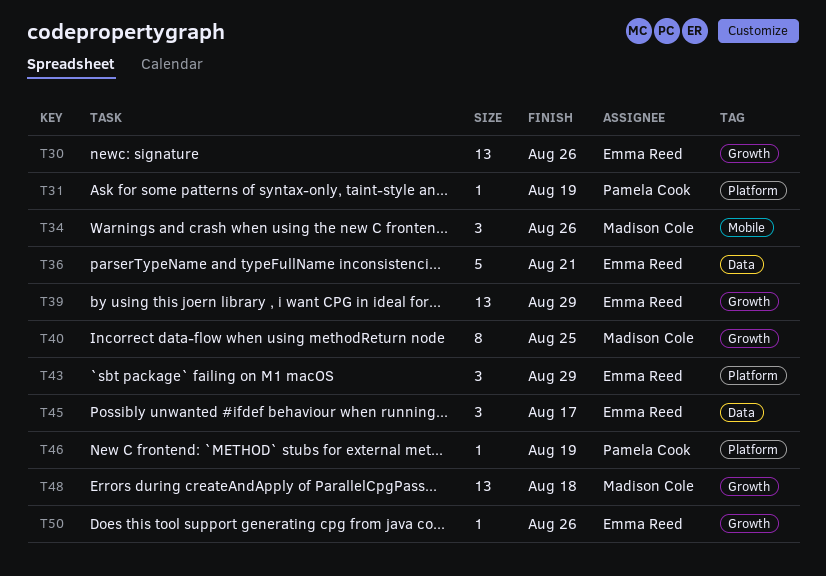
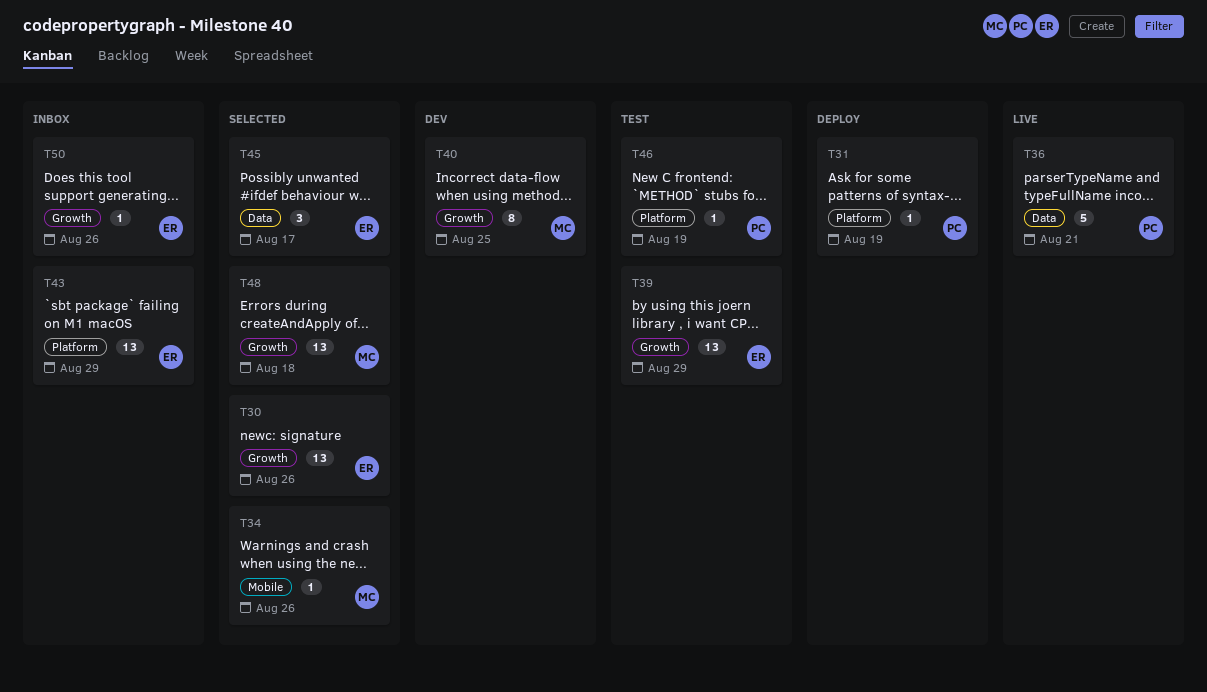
T34, estimate: 3 -> 1
T36, owner: Emma Reed -> Pamela Cook
T43, estimate: 3 -> 13

